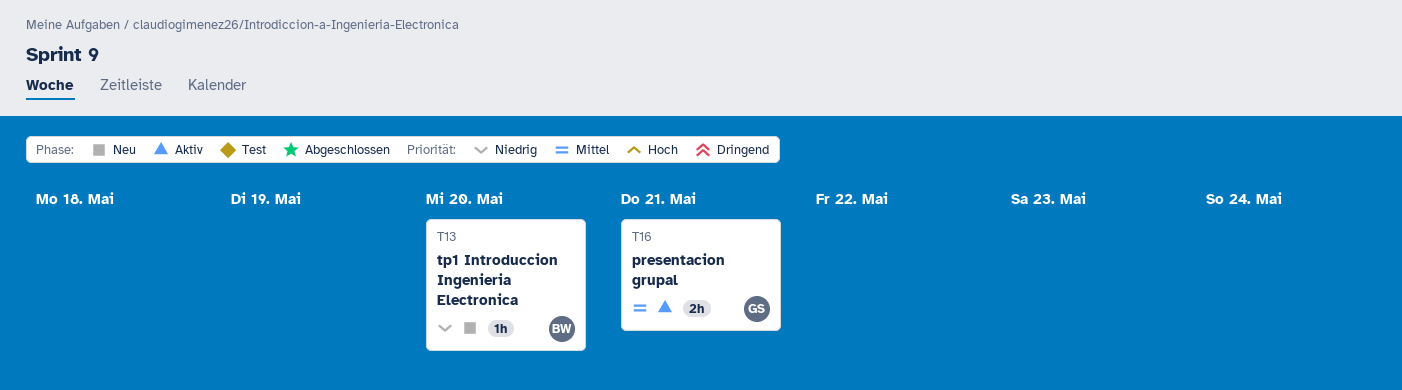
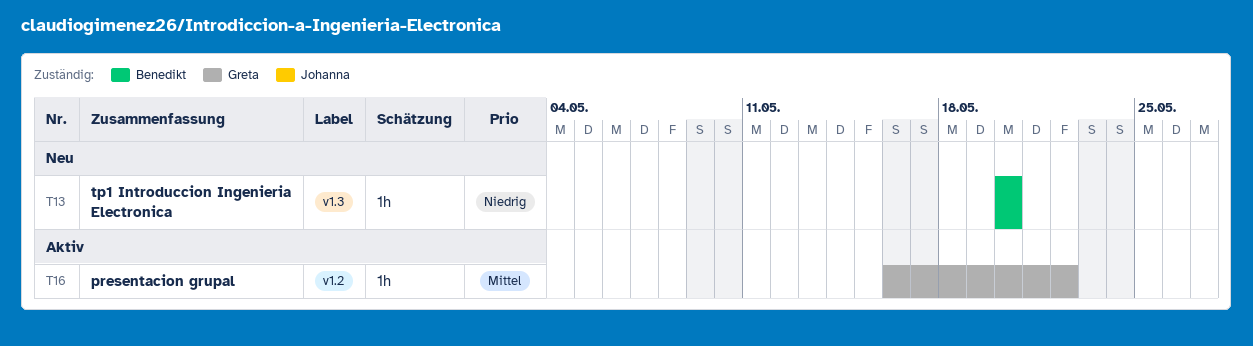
T16, estimate: 2h -> 1h
T16, due: May 21 -> May 22

